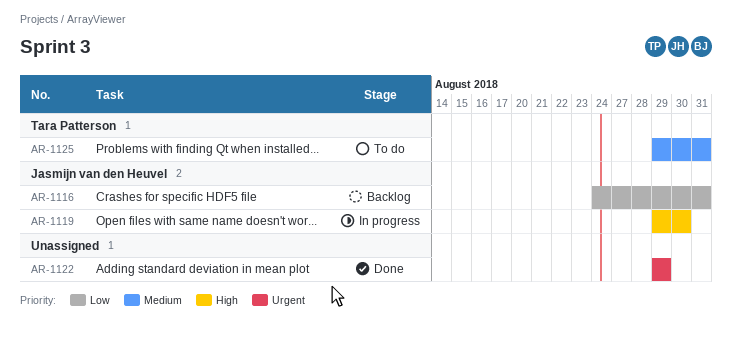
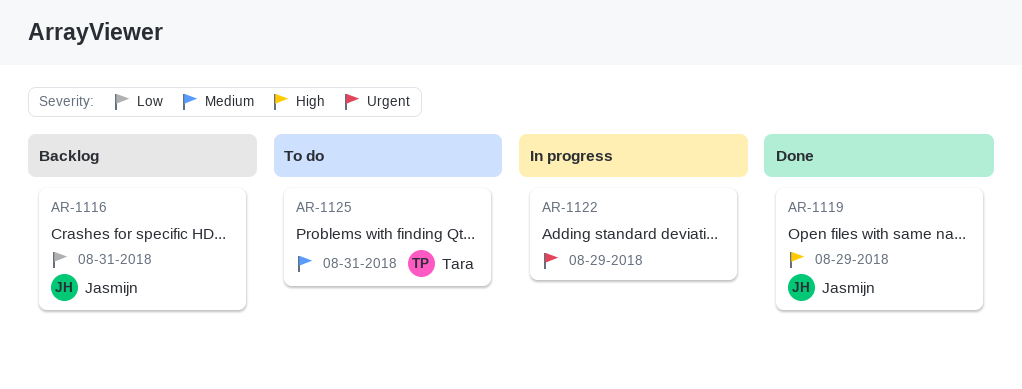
AR-1119, status: In progress -> Done
AR-1119, due: Aug 30 -> Aug 29
AR-1122, status: Done -> In progress

